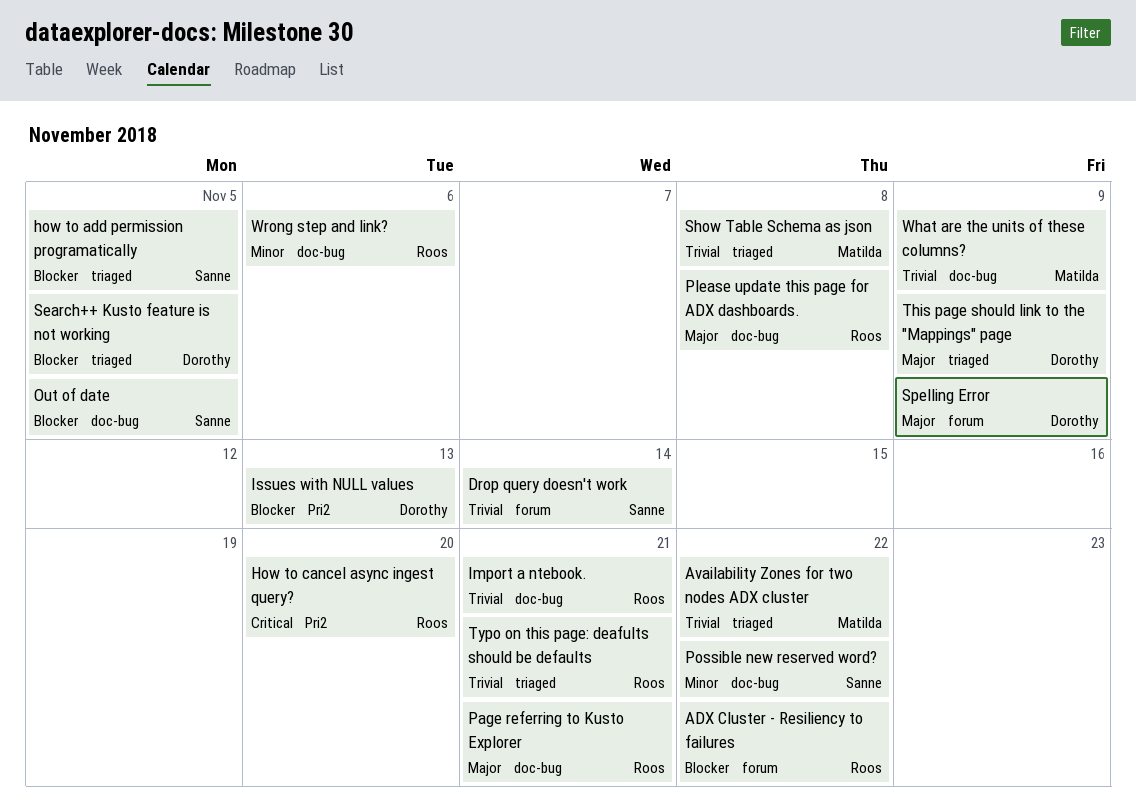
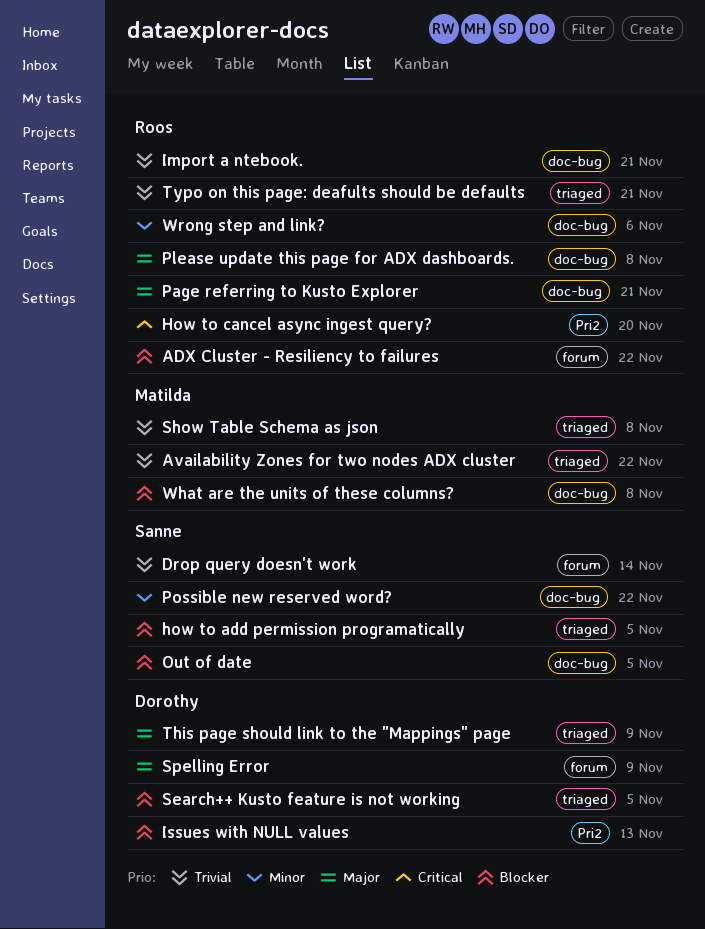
What are the units of these columns?, priority: Trivial -> Blocker
What are the units of these columns?, due: Nov 9 -> Nov 8

